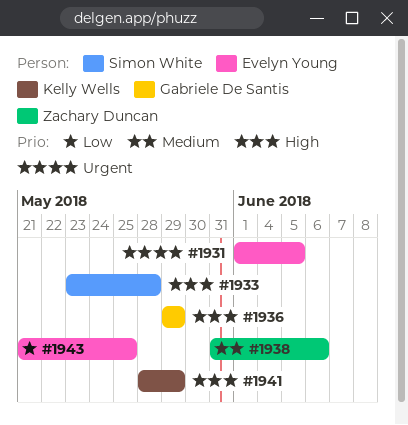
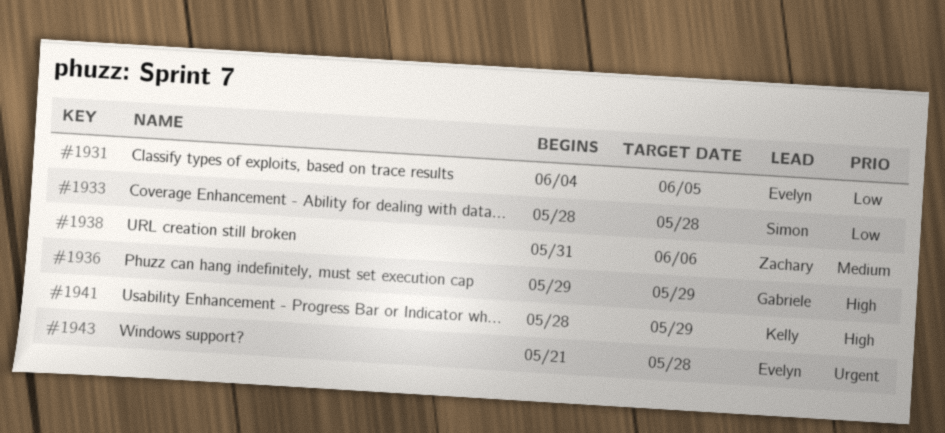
#1931, priority: Urgent -> Low
#1931, start: Jun 1 -> Jun 4
#1933, priority: High -> Low
#1933, start: May 23 -> May 28
#1943, priority: Low -> Urgent
#1943, due: May 25 -> May 28

